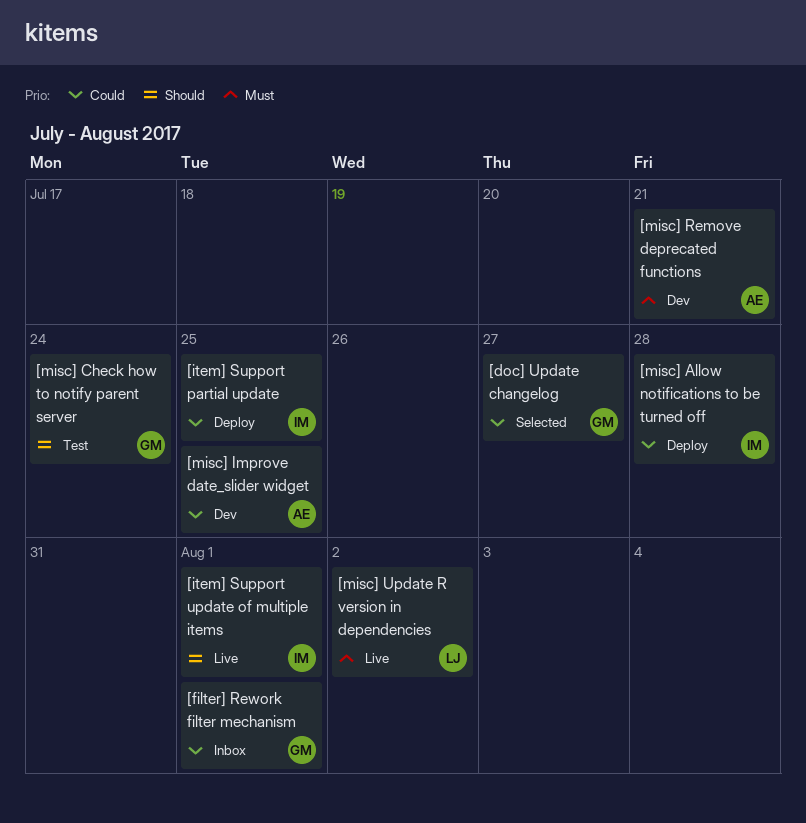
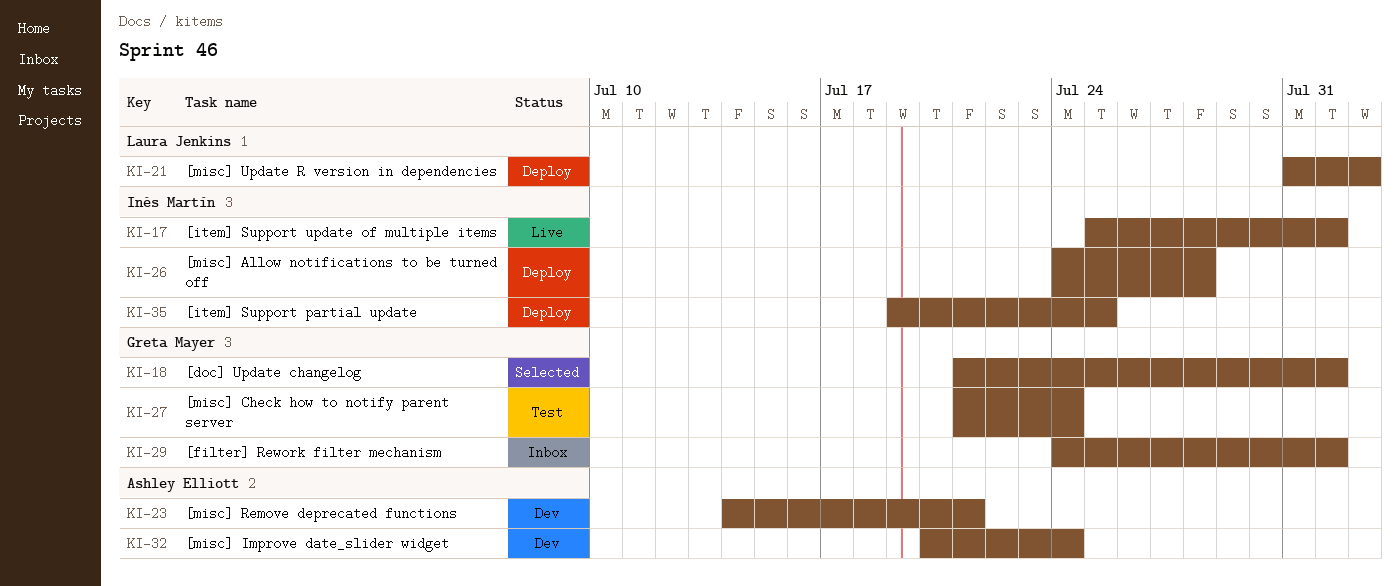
[doc] Update changelog, due: Jul 27 -> Aug 1
[misc] Improve date_slider widget, due: Jul 25 -> Jul 24
[misc] Update R version in dependencies, status: Live -> Deploy

